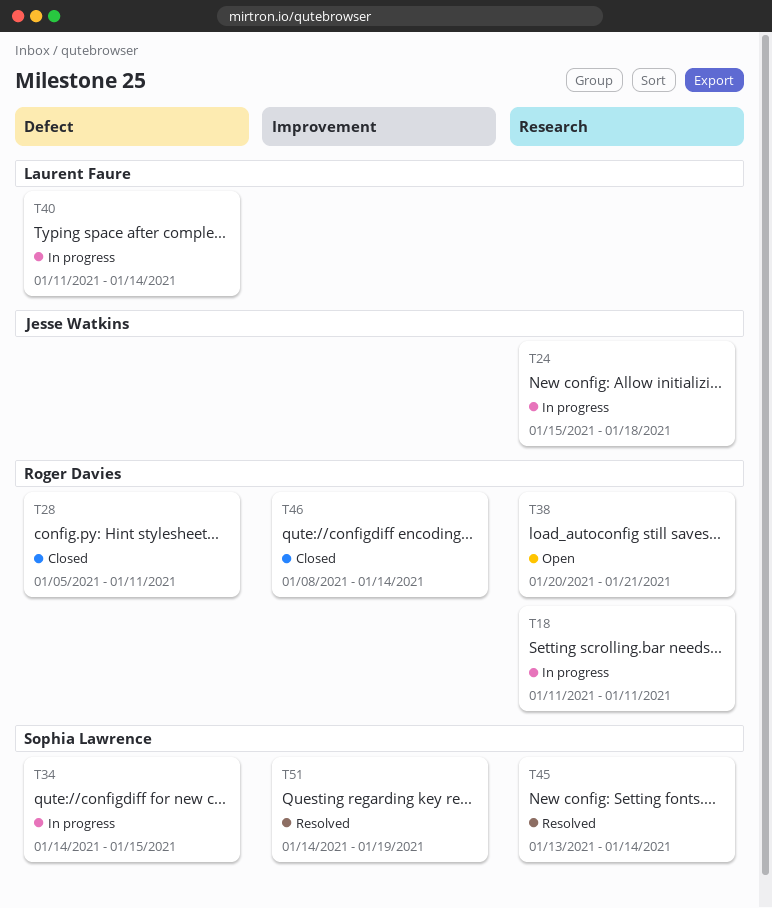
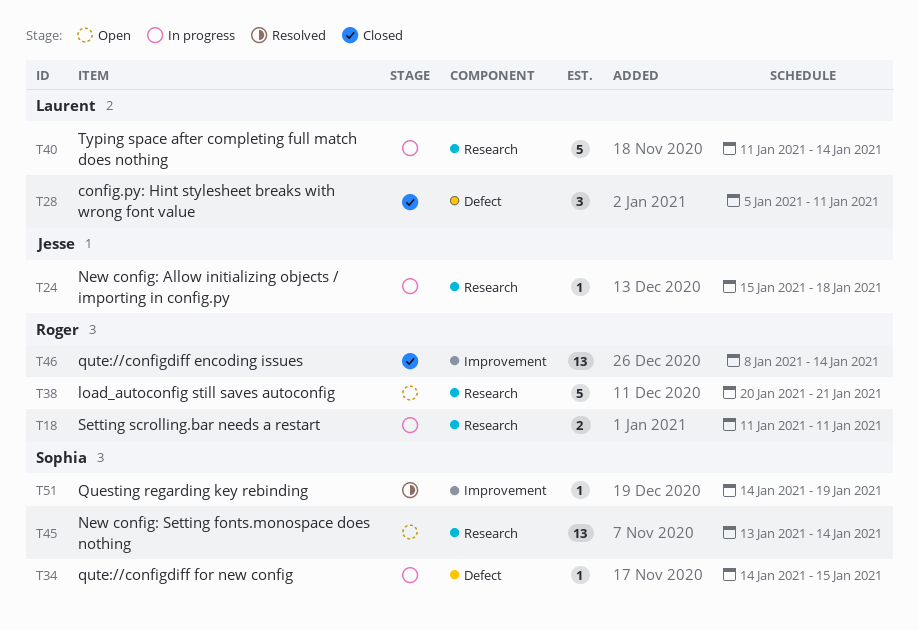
T28, owner: Roger Davies -> Laurent Faure
T40, label: Defect -> Research
T45, status: Resolved -> Open

